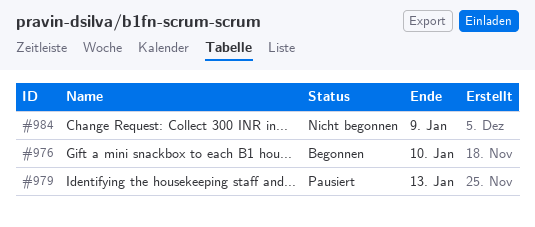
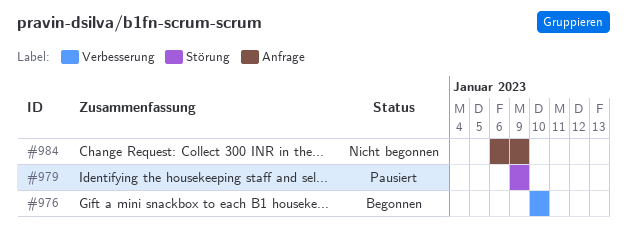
#979, due: Jan 13 -> Jan 9

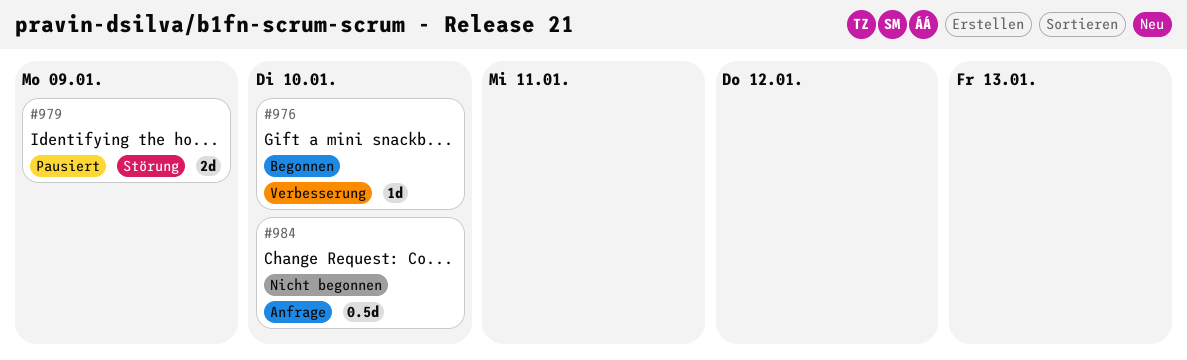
#984, due: Jan 9 -> Jan 10

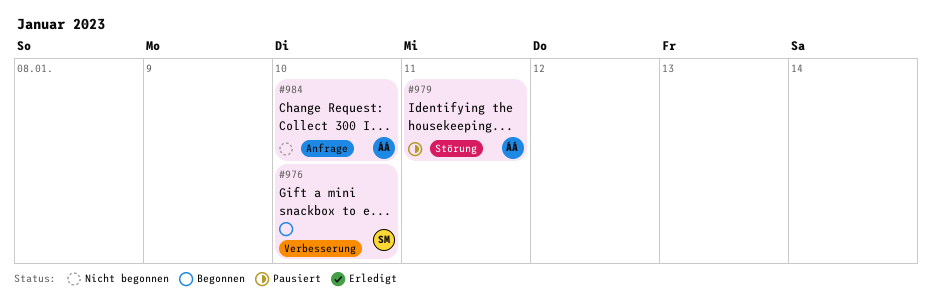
#979, due: Jan 9 -> Jan 11

